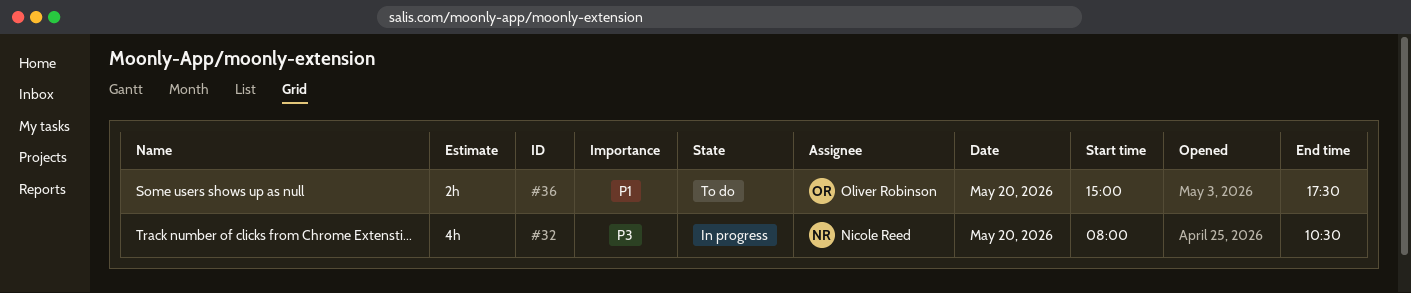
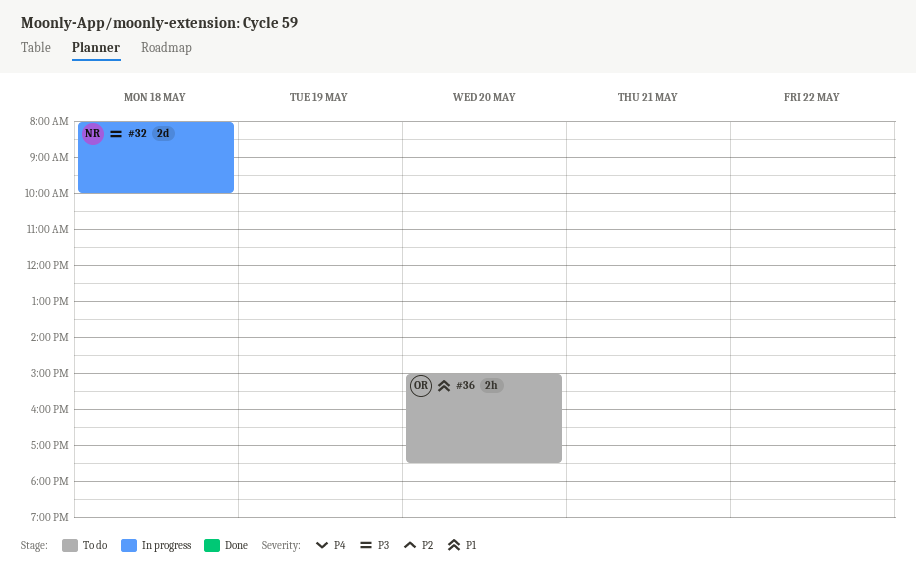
#32, estimate: 4h -> 2d
#32, day: May 20 -> May 18
#32, ends: 10:30 -> 10:00

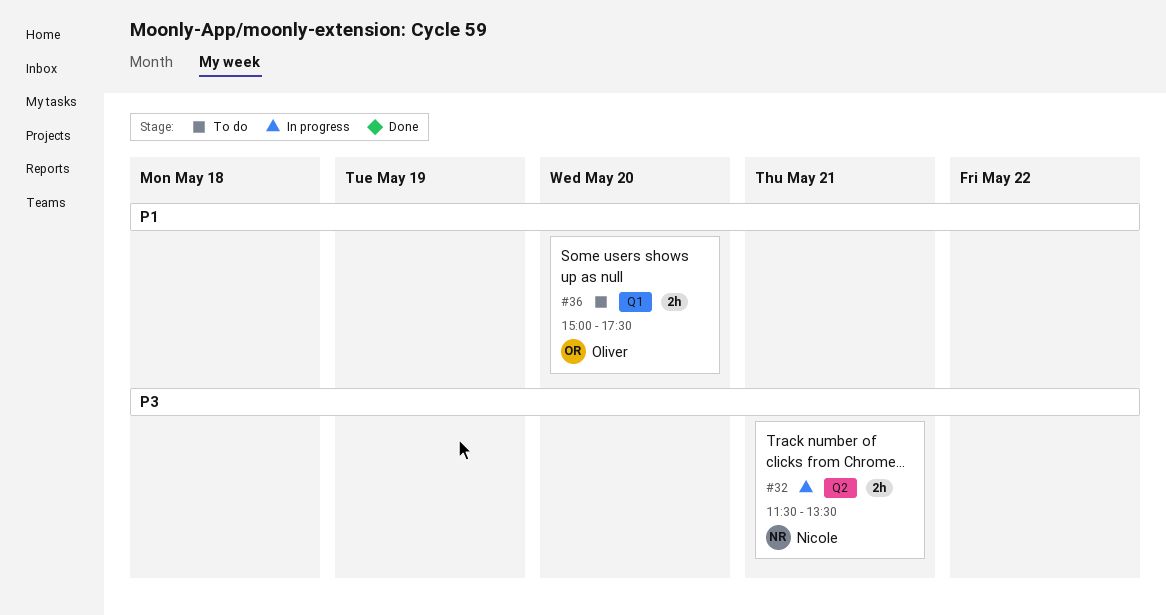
#32, estimate: 2d -> 2h
#32, day: May 18 -> May 21
#32, begins: 08:00 -> 11:30
#32, ends: 10:00 -> 13:30

